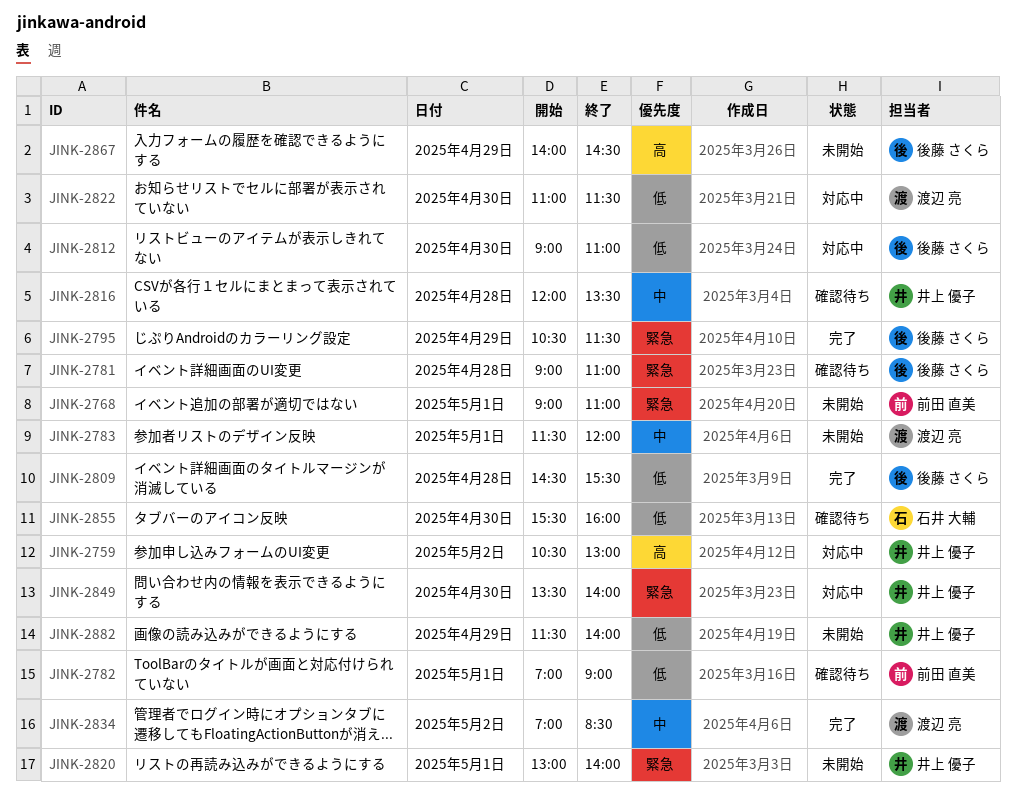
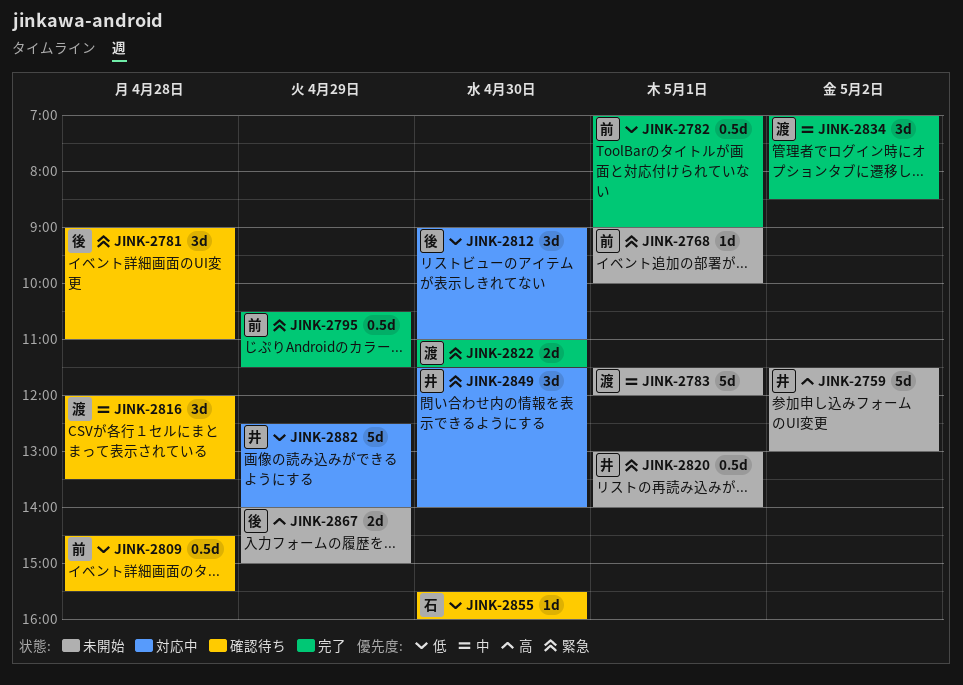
JINK-2759, status: 対応中 -> 未開始
JINK-2759, begins: 10:30 -> 11:30
JINK-2768, ends: 11:00 -> 10:00
JINK-2782, status: 確認待ち -> 完了
JINK-2795, owner: 後藤 さくら -> 前田 直美
JINK-2809, status: 完了 -> 確認待ち
JINK-2809, owner: 後藤 さくら -> 前田 直美
JINK-2816, owner: 井上 優子 -> 渡辺 亮
JINK-2822, status: 対応中 -> 完了
JINK-2822, priority: 低 -> 緊急
JINK-2849, begins: 13:30 -> 11:30
JINK-2867, ends: 14:30 -> 15:00
JINK-2882, status: 未開始 -> 対応中
JINK-2882, begins: 11:30 -> 12:30

